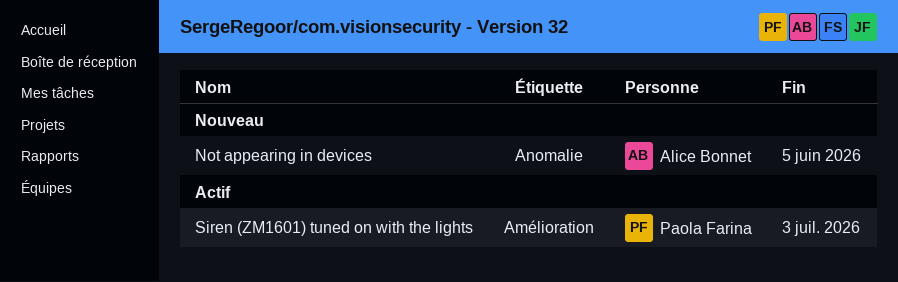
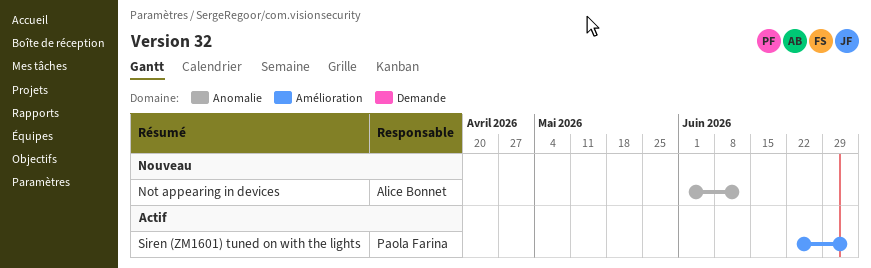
Not appearing in devices, due: Jun 5 -> Jun 12

